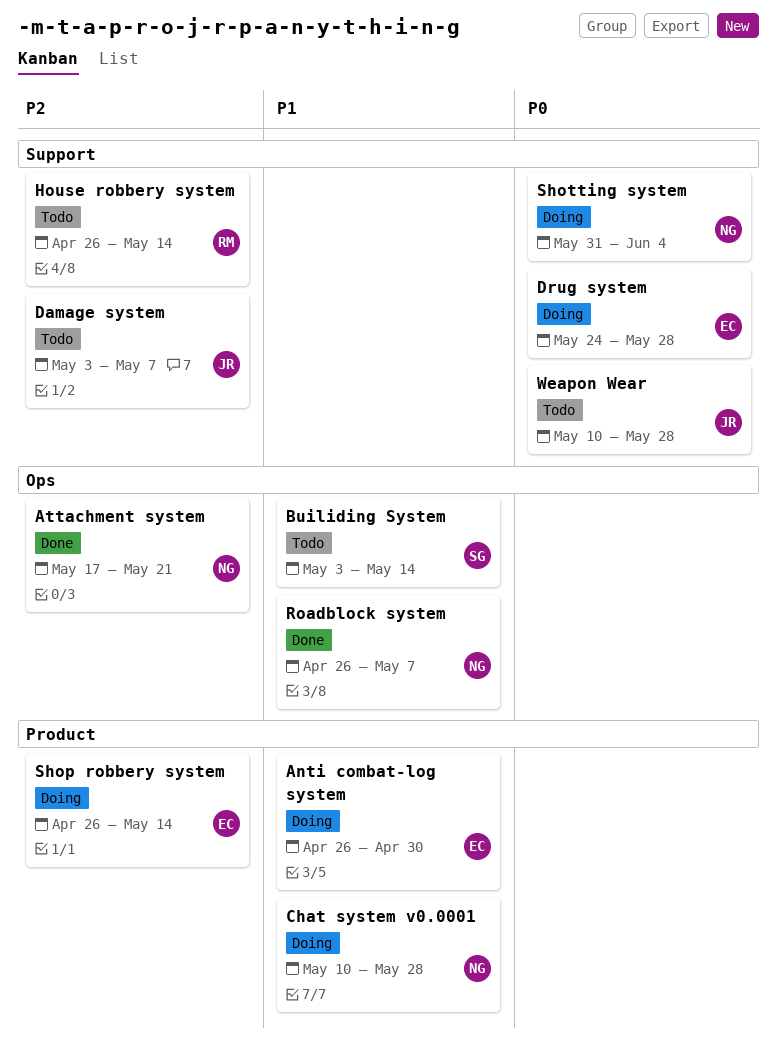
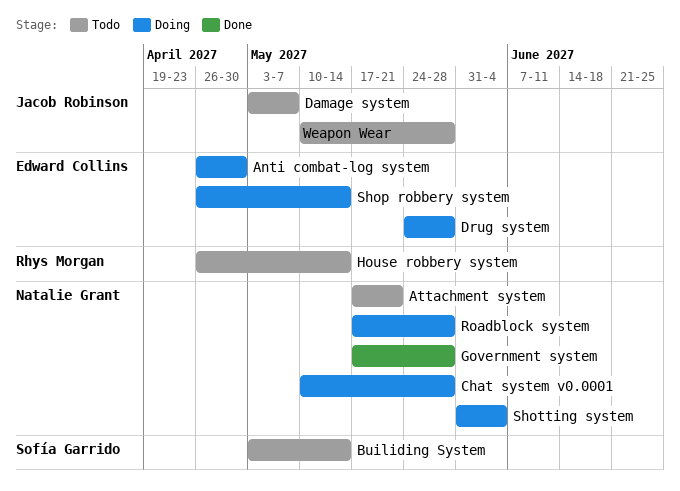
Attachment system, status: Done -> Todo
Government system: none -> present
Roadblock system, status: Done -> Doing
Roadblock system, start: Apr 26 -> May 17
Roadblock system, due: May 7 -> May 28

